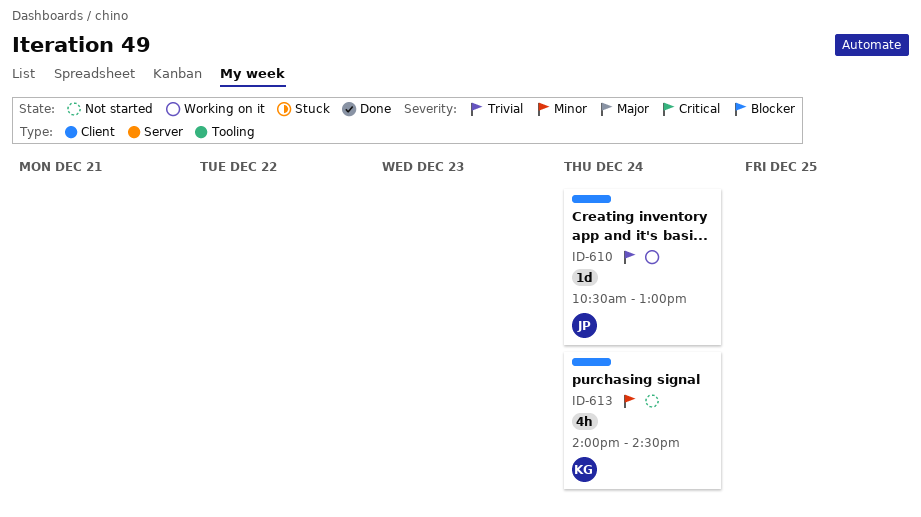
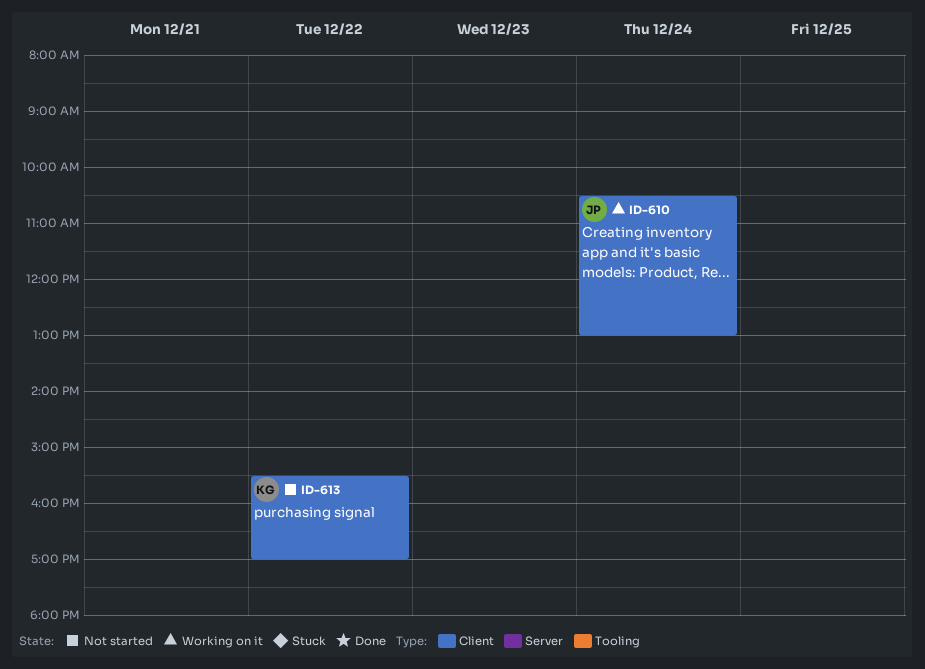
ID-613, day: Dec 24 -> Dec 22
ID-613, begins: 14:00 -> 15:30
ID-613, ends: 14:30 -> 17:00

